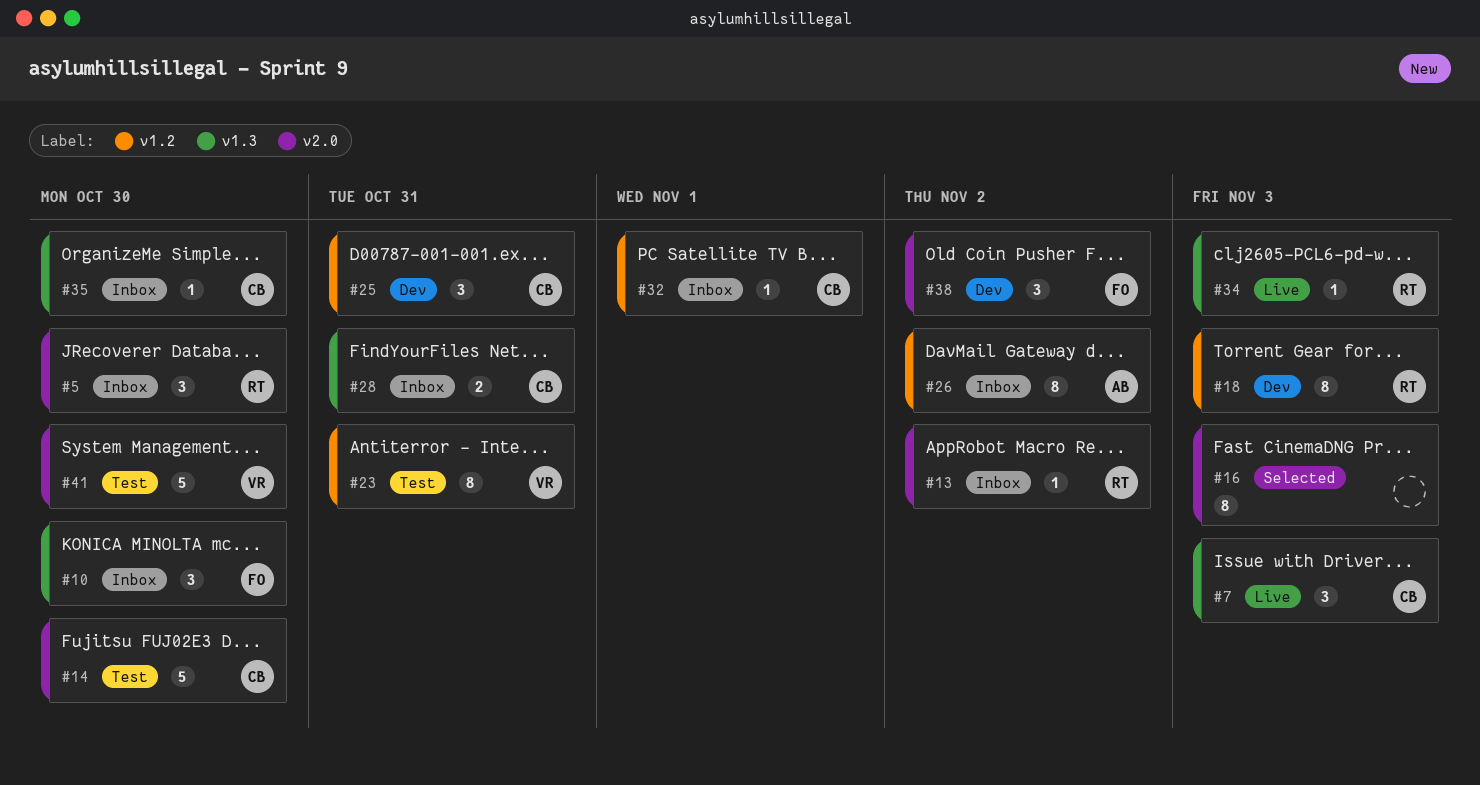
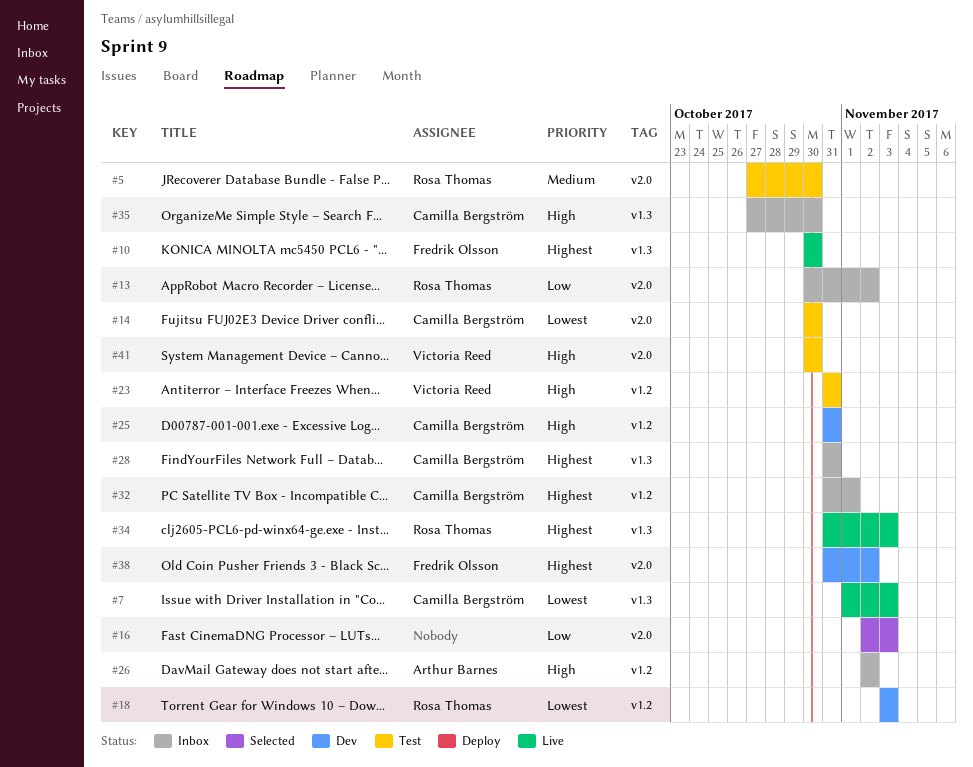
#5, status: Inbox -> Test
#10, status: Inbox -> Live

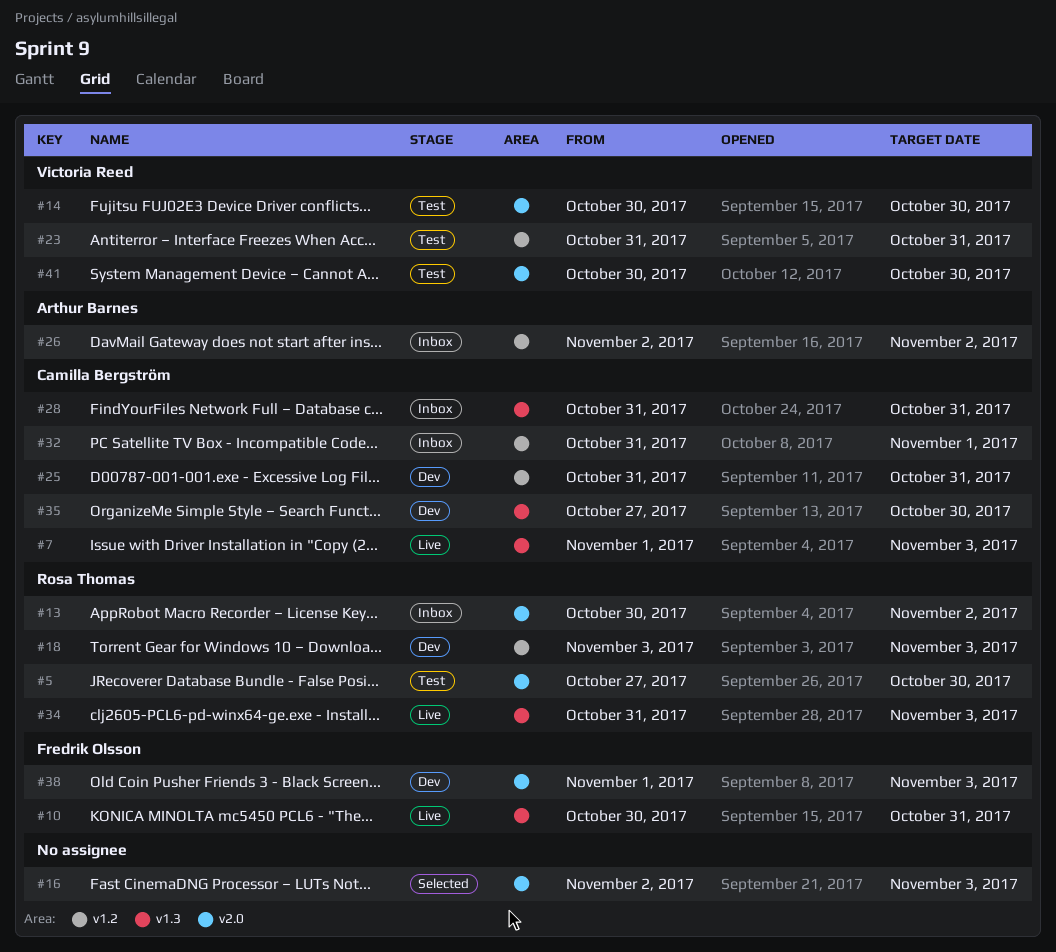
#10, due: Oct 30 -> Oct 31
#14, owner: Camilla Bergström -> Victoria Reed
#35, status: Inbox -> Dev
#38, start: Oct 31 -> Nov 1
#38, due: Nov 2 -> Nov 3

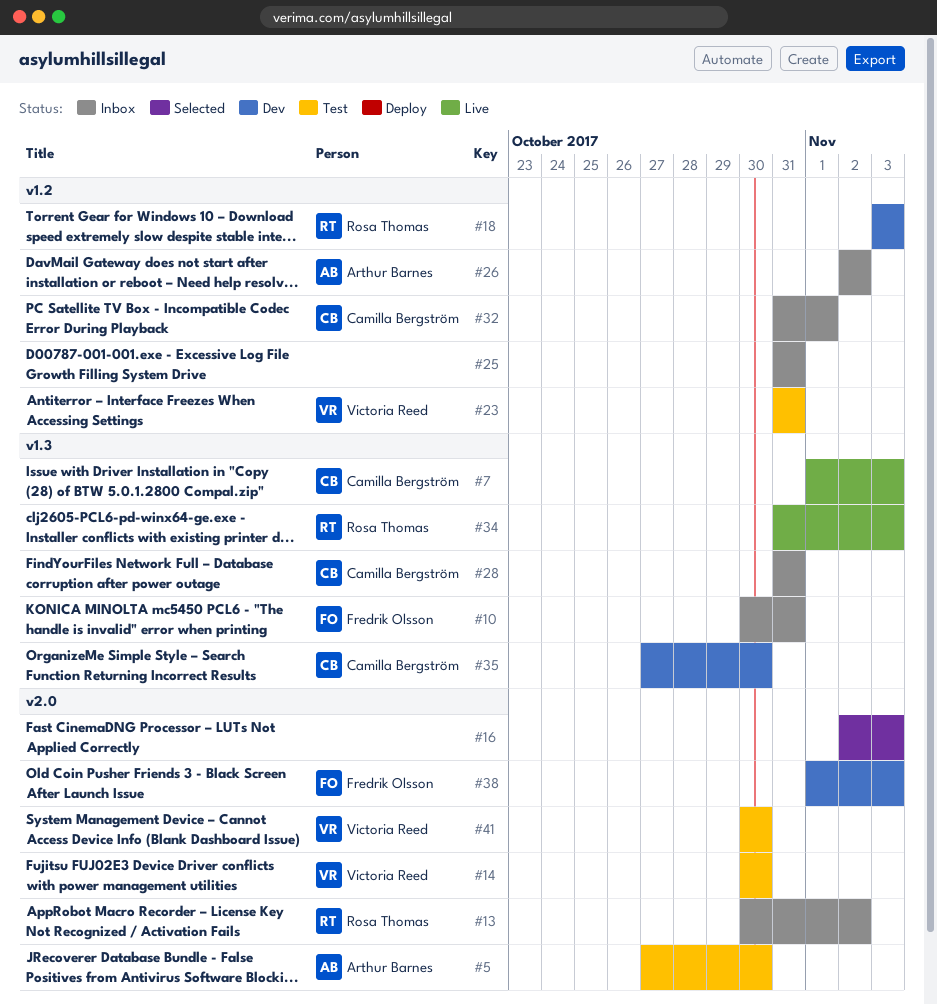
#5, owner: Rosa Thomas -> Arthur Barnes
#10, status: Live -> Inbox
#25, status: Dev -> Inbox
#25, owner: Camilla Bergström -> none

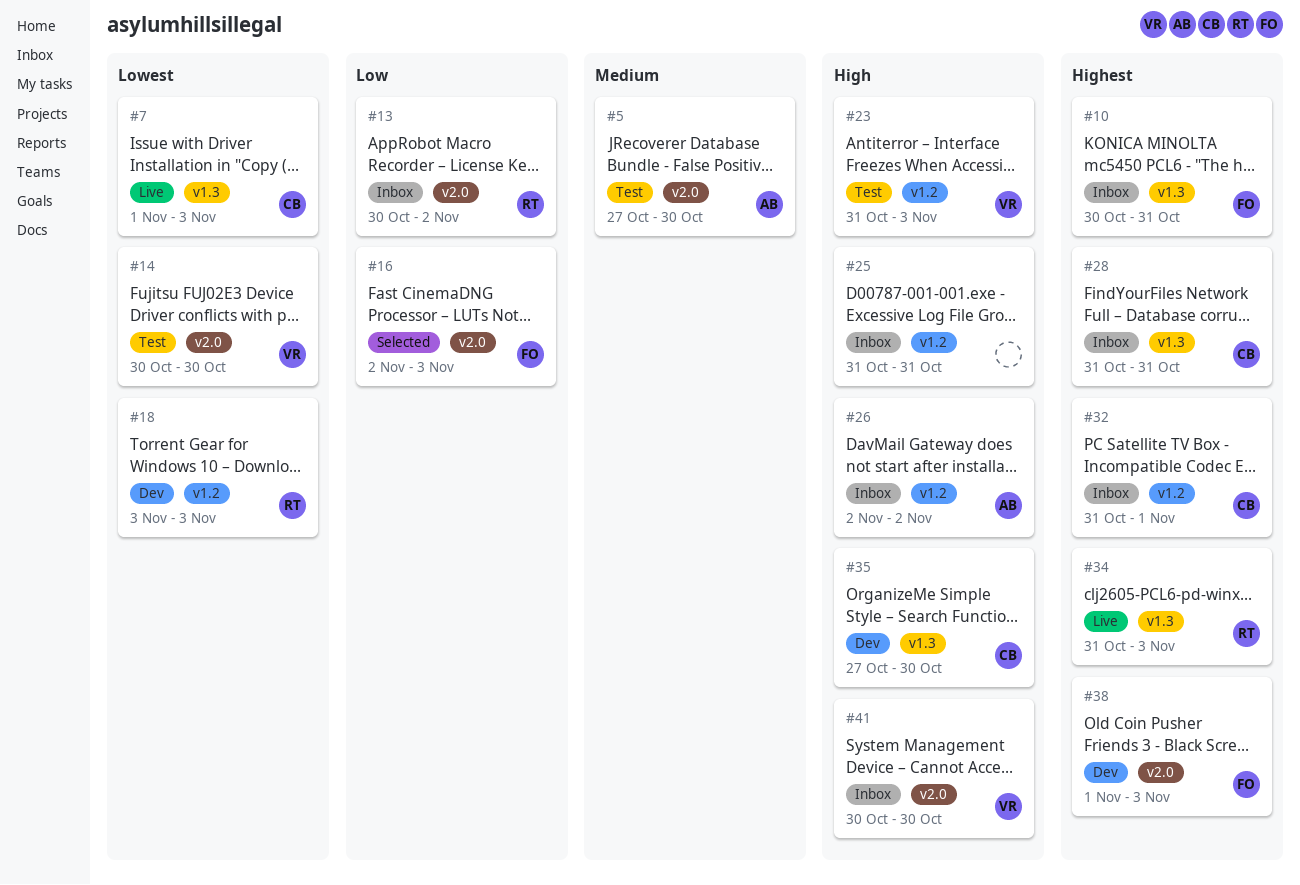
#16, owner: none -> Fredrik Olsson
#23, due: Oct 31 -> Nov 3
#41, status: Test -> Inbox

